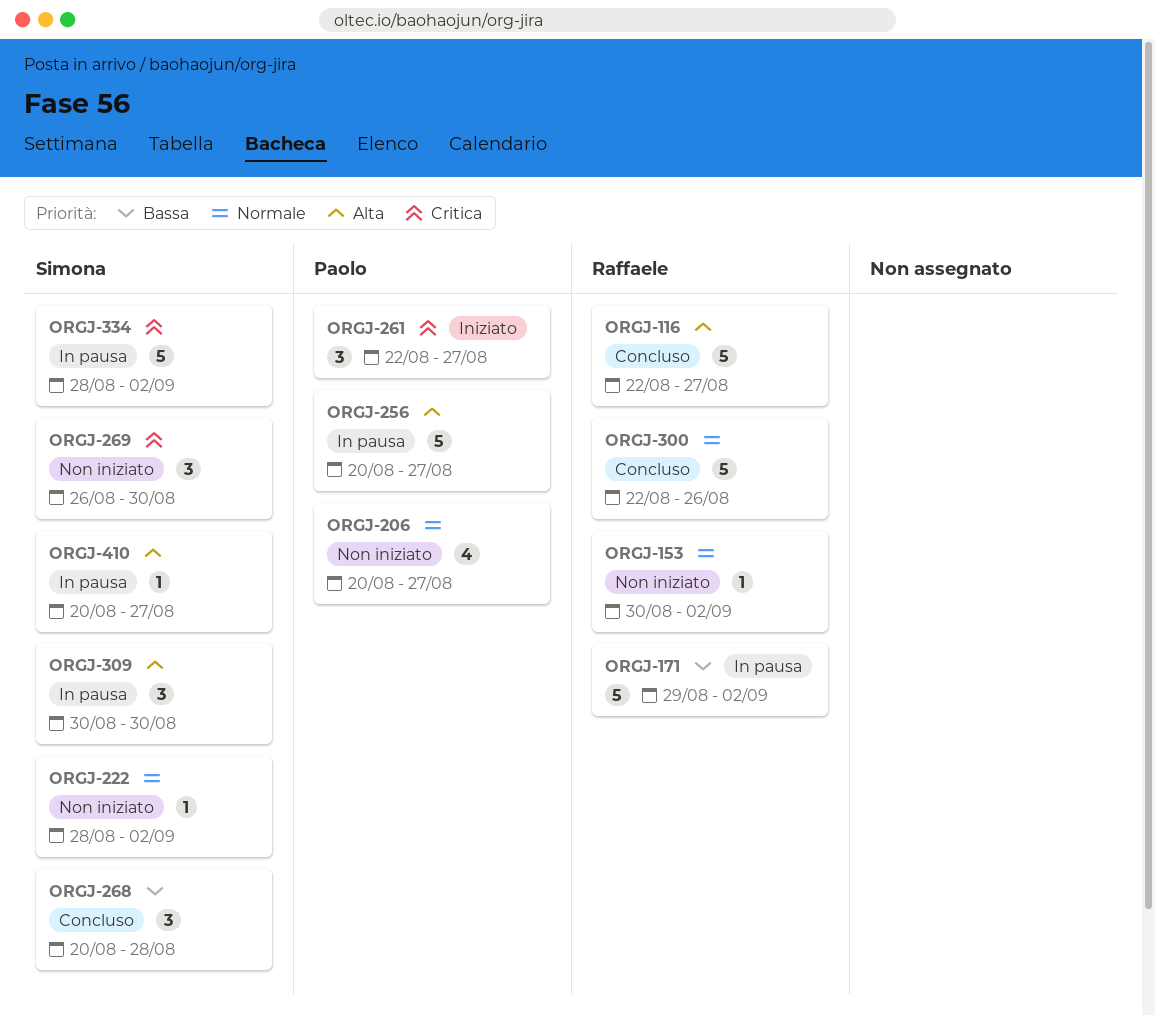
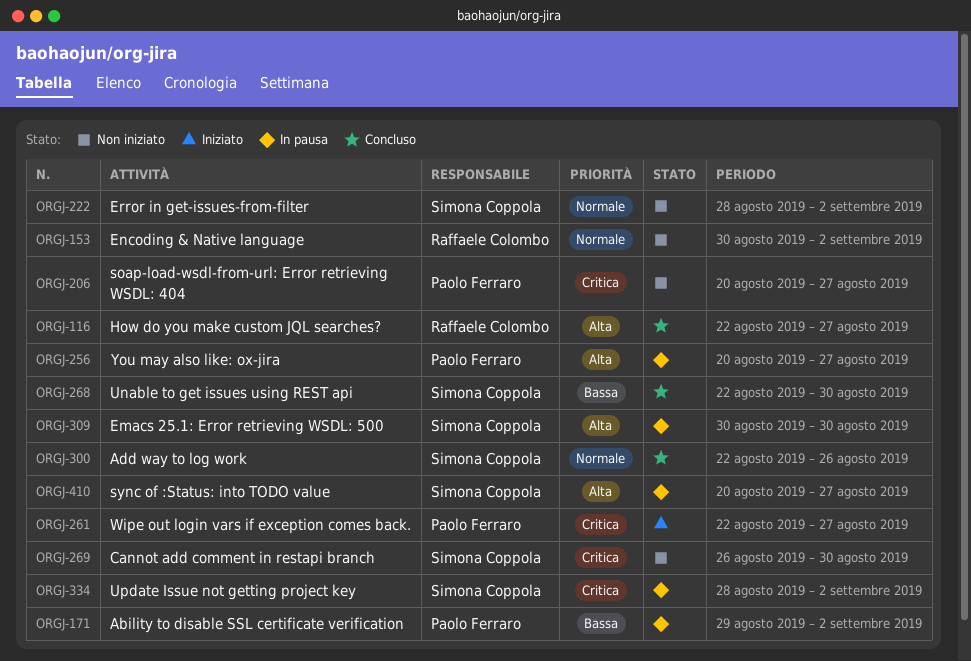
ORGJ-171, owner: Raffaele Colombo -> Paolo Ferraro
ORGJ-206, priority: Normale -> Critica
ORGJ-268, start: Aug 20 -> Aug 22
ORGJ-268, due: Aug 28 -> Aug 30
ORGJ-300, owner: Raffaele Colombo -> Simona Coppola

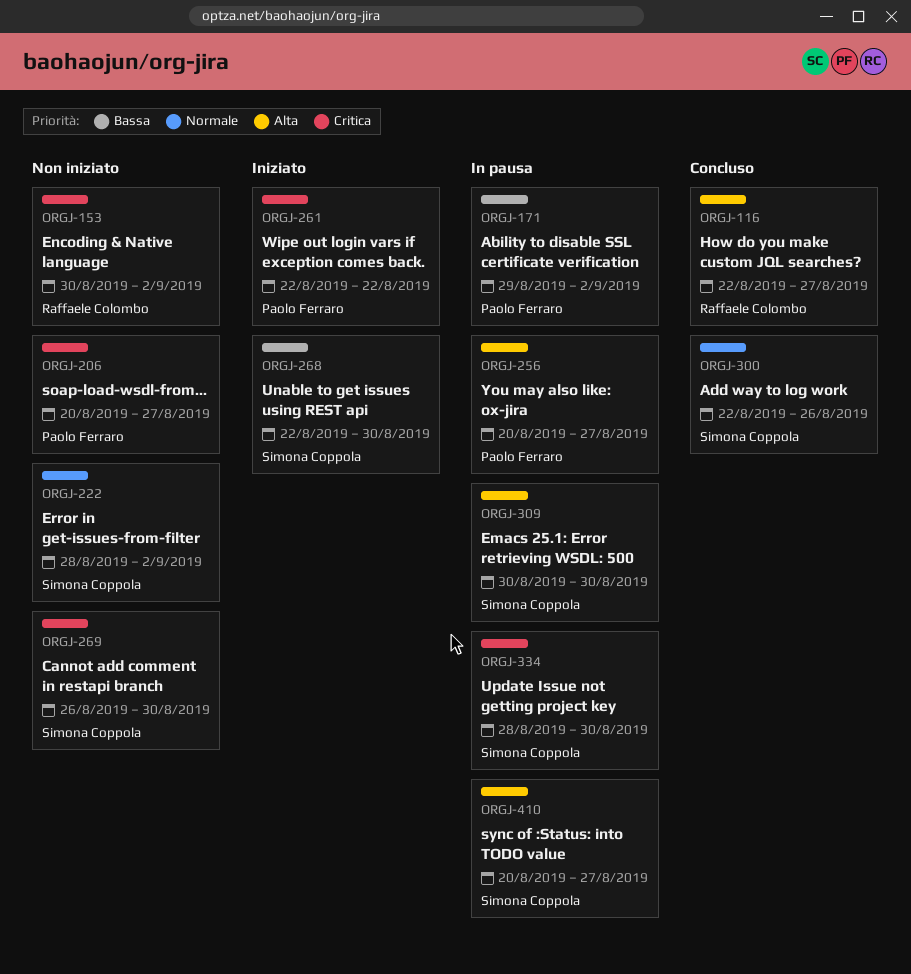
ORGJ-153, priority: Normale -> Critica
ORGJ-261, due: Aug 27 -> Aug 22
ORGJ-268, status: Concluso -> Iniziato
ORGJ-334, due: Sep 2 -> Aug 30

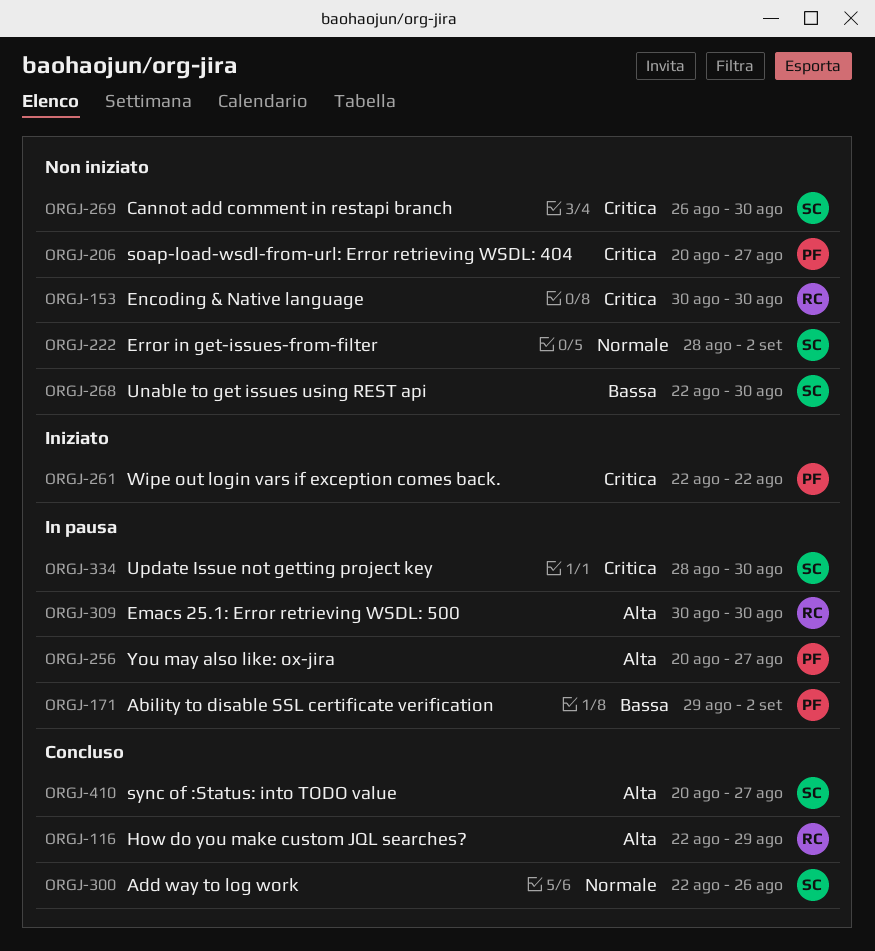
ORGJ-116, due: Aug 27 -> Aug 29
ORGJ-153, due: Sep 2 -> Aug 30
ORGJ-268, status: Iniziato -> Non iniziato
ORGJ-309, owner: Simona Coppola -> Raffaele Colombo
ORGJ-410, status: In pausa -> Concluso

